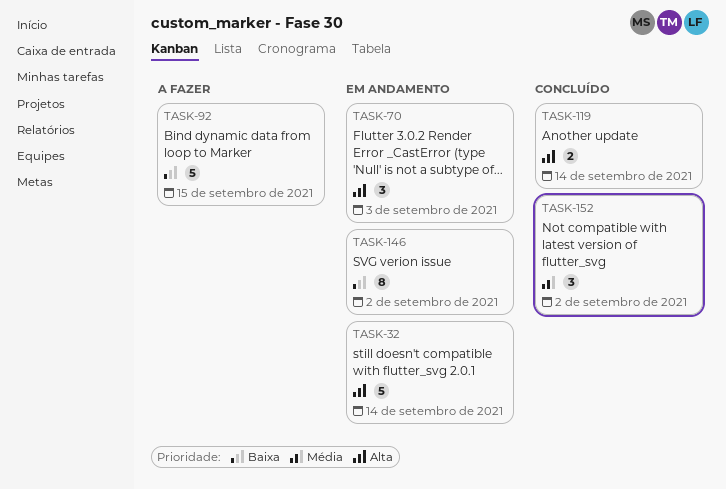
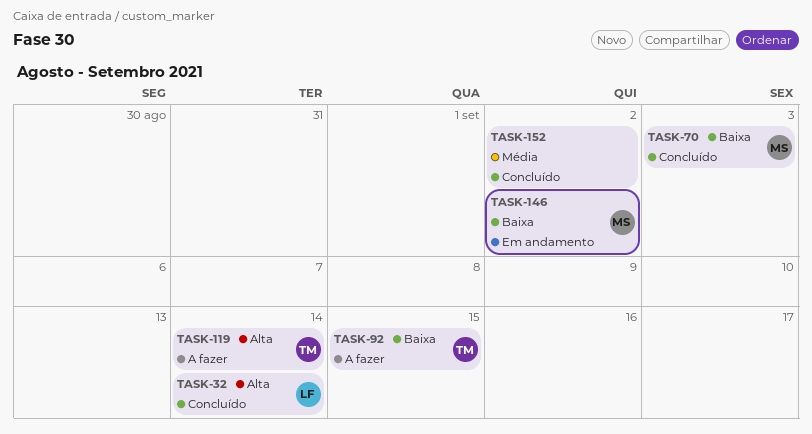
TASK-32, status: Em andamento -> Concluído
TASK-70, status: Em andamento -> Concluído
TASK-70, priority: Alta -> Baixa
TASK-119, status: Concluído -> A fazer

